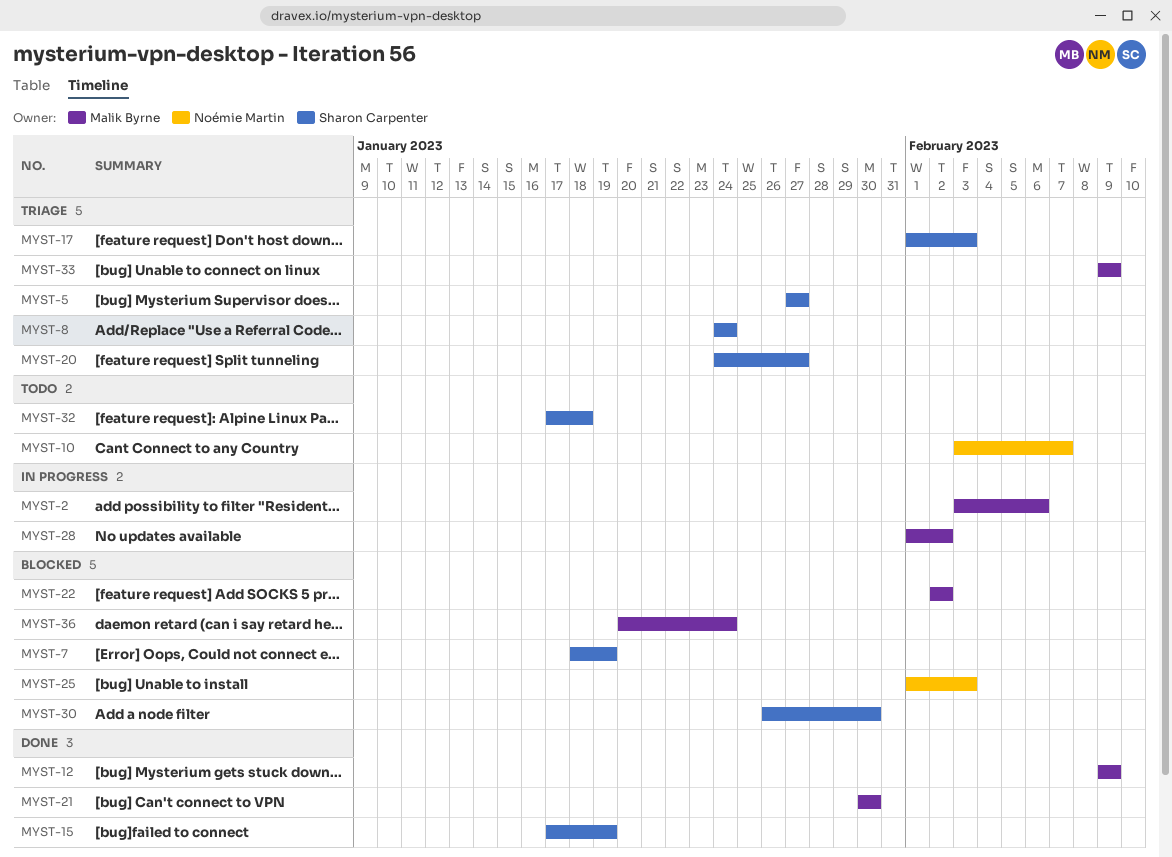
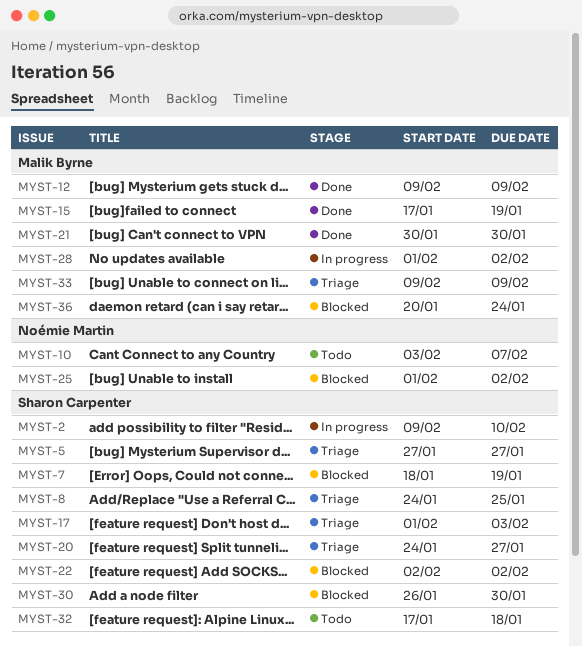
MYST-2, owner: Malik Byrne -> Sharon Carpenter
MYST-2, start: Feb 3 -> Feb 9
MYST-2, due: Feb 6 -> Feb 10
MYST-8, due: Jan 24 -> Jan 25
MYST-15, owner: Sharon Carpenter -> Malik Byrne
MYST-22, owner: Malik Byrne -> Sharon Carpenter
MYST-25, due: Feb 3 -> Feb 2

